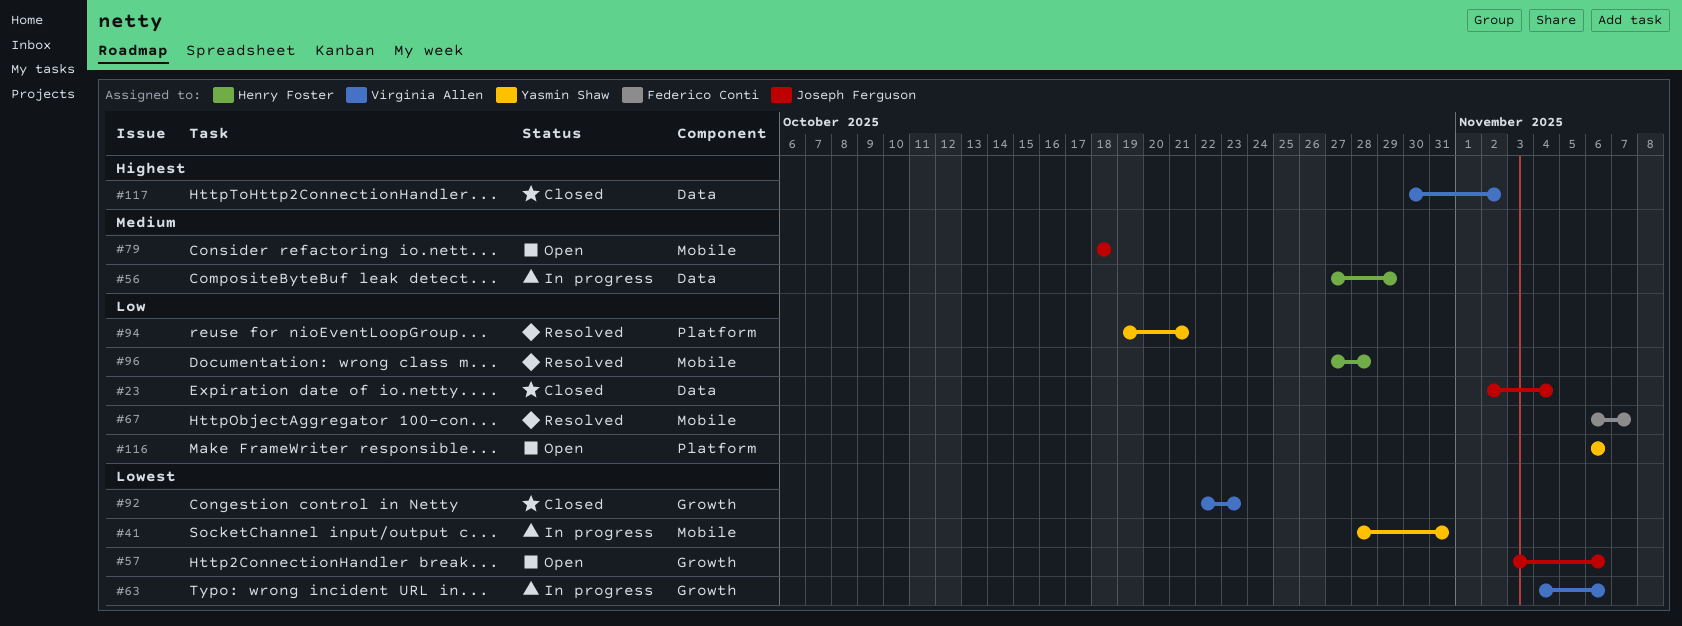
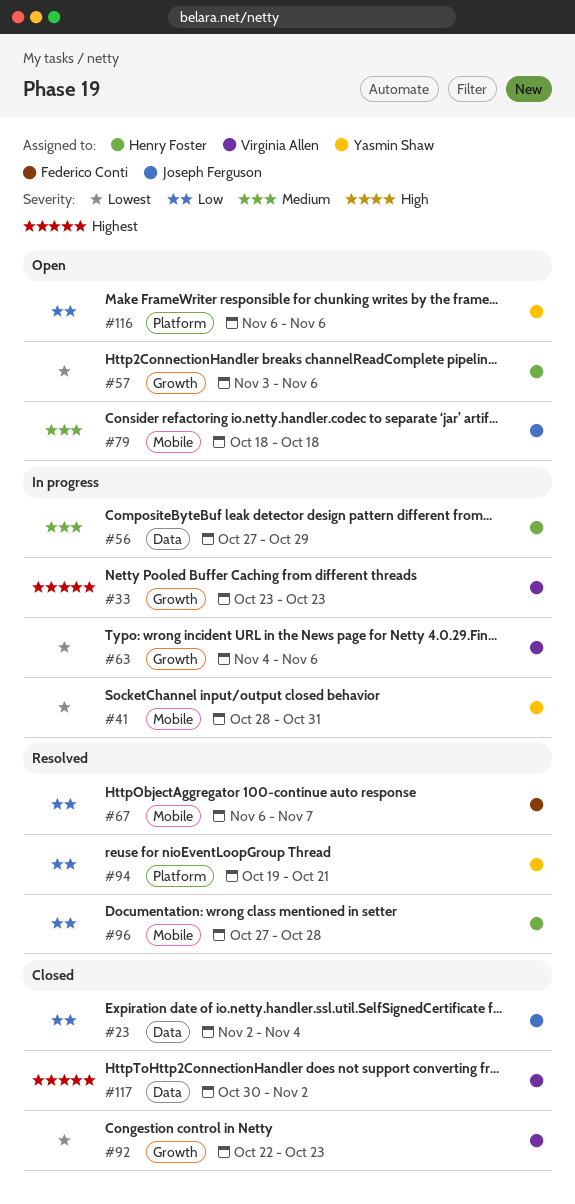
#33: none -> present
#57, owner: Joseph Ferguson -> Henry Foster

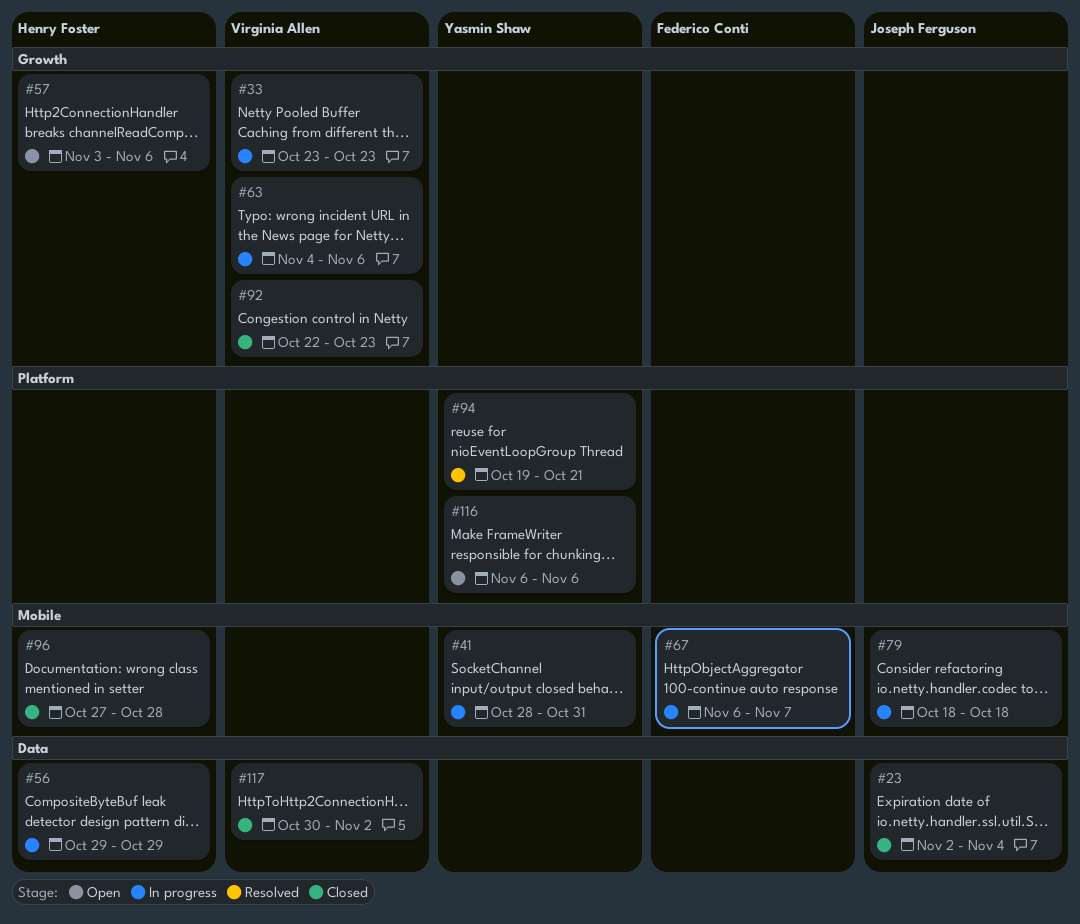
#56, start: Oct 27 -> Oct 29
#67, status: Resolved -> In progress
#79, status: Open -> In progress
#96, status: Resolved -> Closed

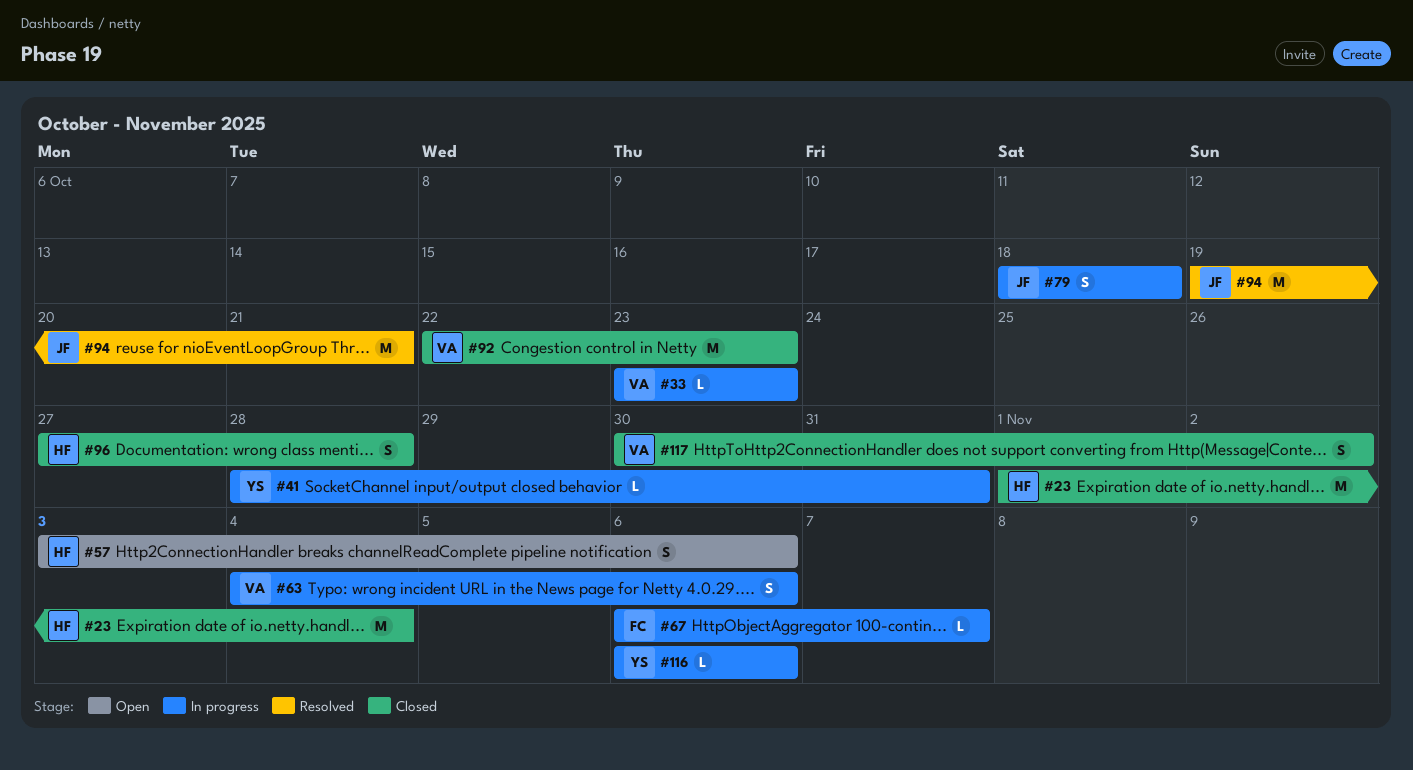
#23, owner: Joseph Ferguson -> Henry Foster
#23, start: Nov 2 -> Nov 1
#56: present -> none
#94, owner: Yasmin Shaw -> Joseph Ferguson
#116, status: Open -> In progress

